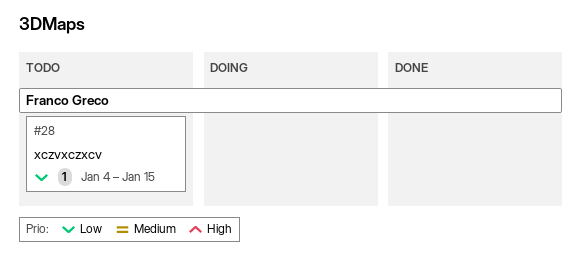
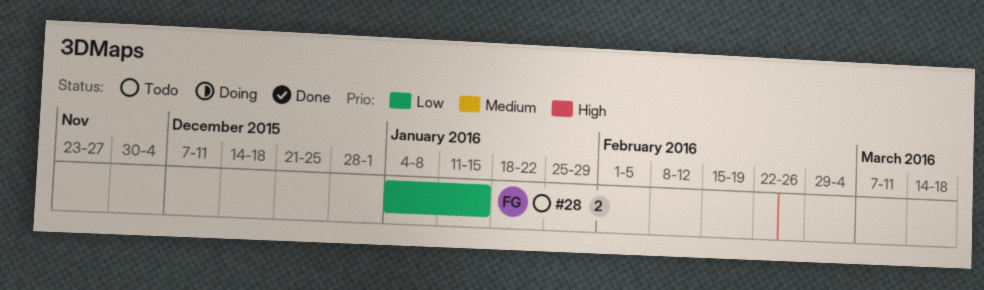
#28, estimate: 1 -> 2

